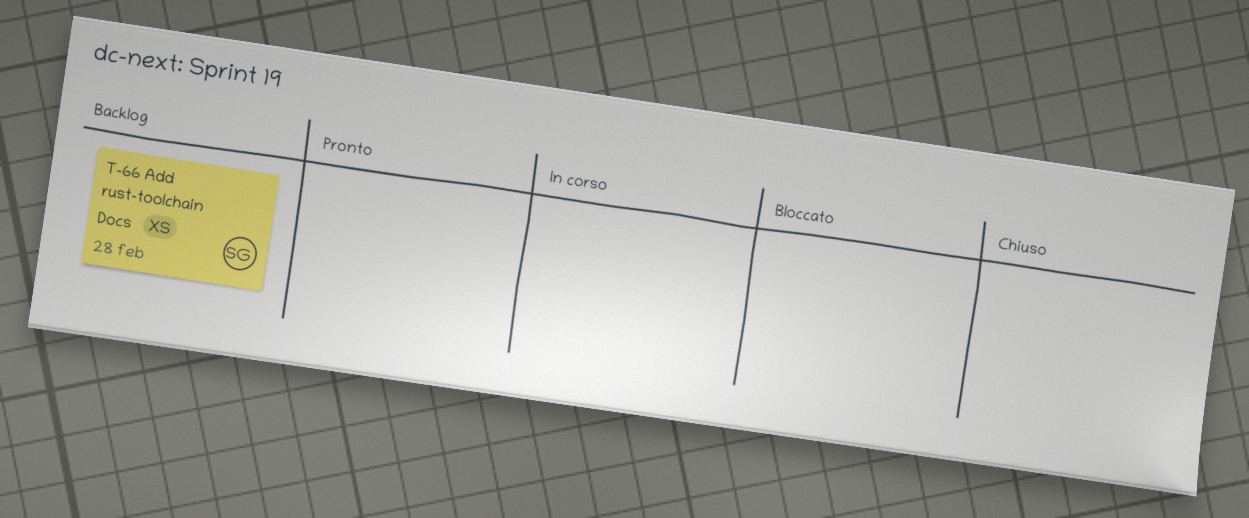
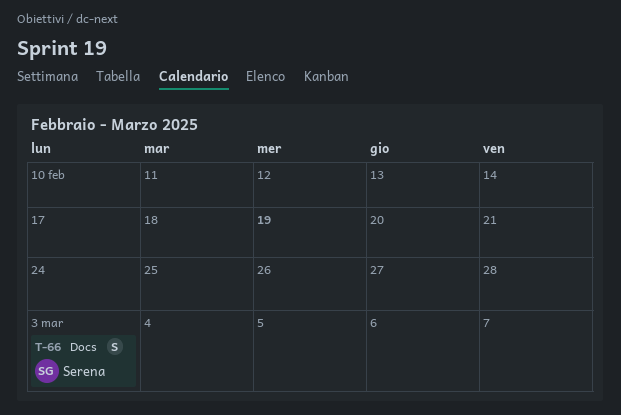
T-66, estimate: XS -> S
T-66, due: Feb 28 -> Mar 3

